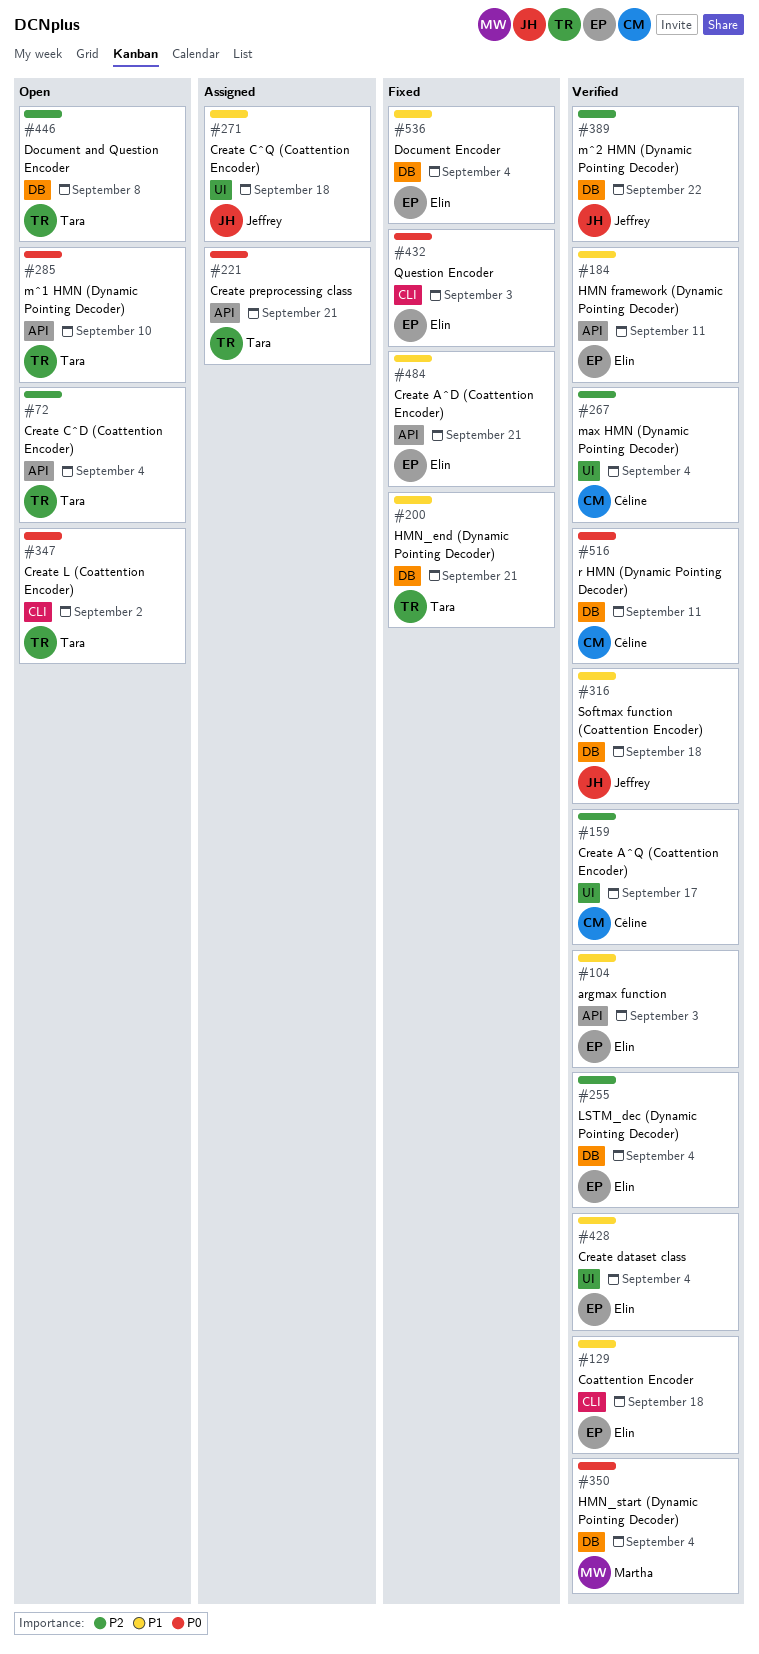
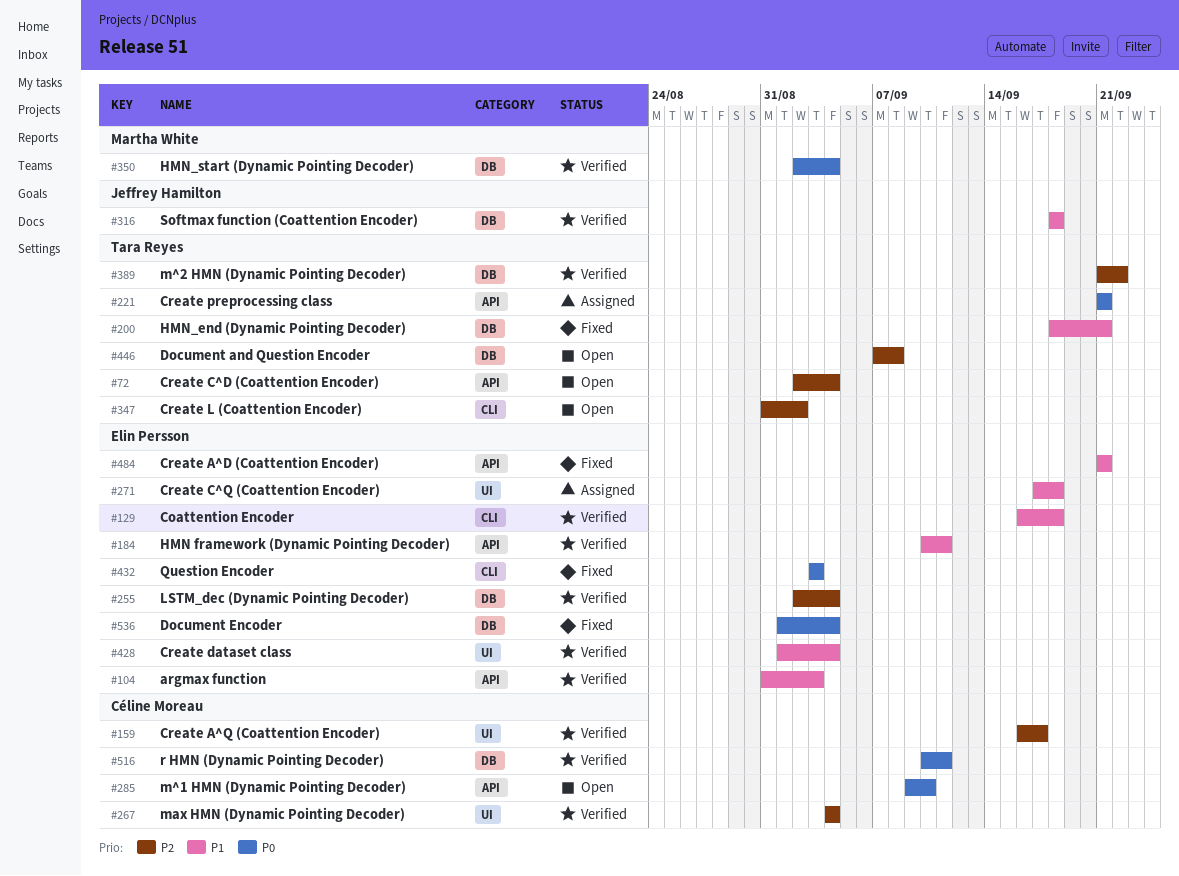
#271, owner: Jeffrey Hamilton -> Elin Persson
#285, owner: Tara Reyes -> Céline Moreau
#347, priority: P0 -> P2
#389, owner: Jeffrey Hamilton -> Tara Reyes
#536, priority: P1 -> P0

